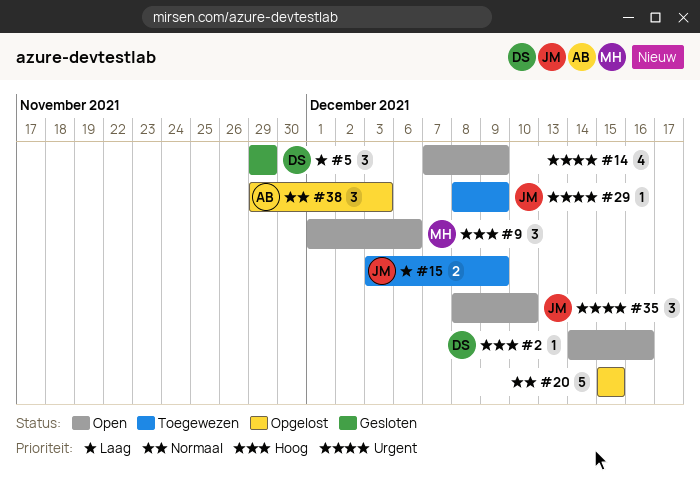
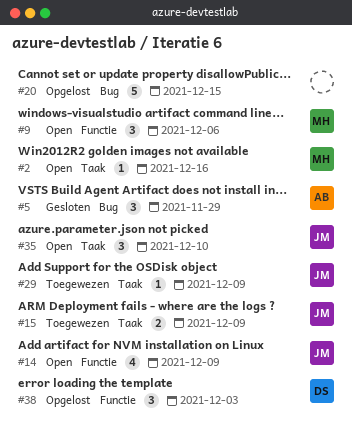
#2, owner: DS -> MH
#5, owner: DS -> AB
#14, owner: none -> JM
#38, owner: AB -> DS

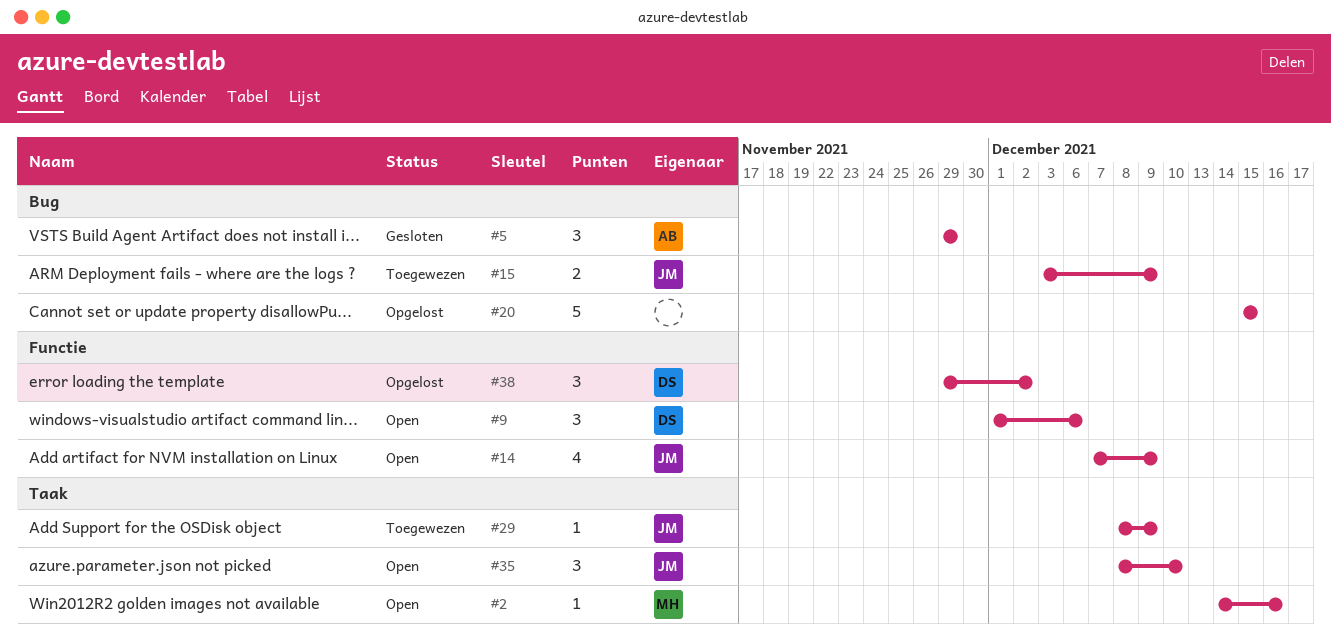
#9, owner: MH -> DS
#15, label: Taak -> Bug
#38, due: Dec 3 -> Dec 2

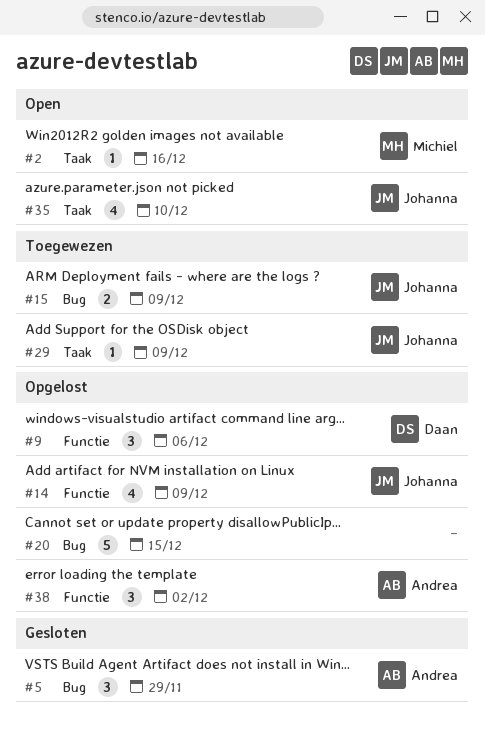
#9, status: Open -> Opgelost
#14, status: Open -> Opgelost
#35, estimate: 3 -> 4
#38, owner: Daan -> Andrea

